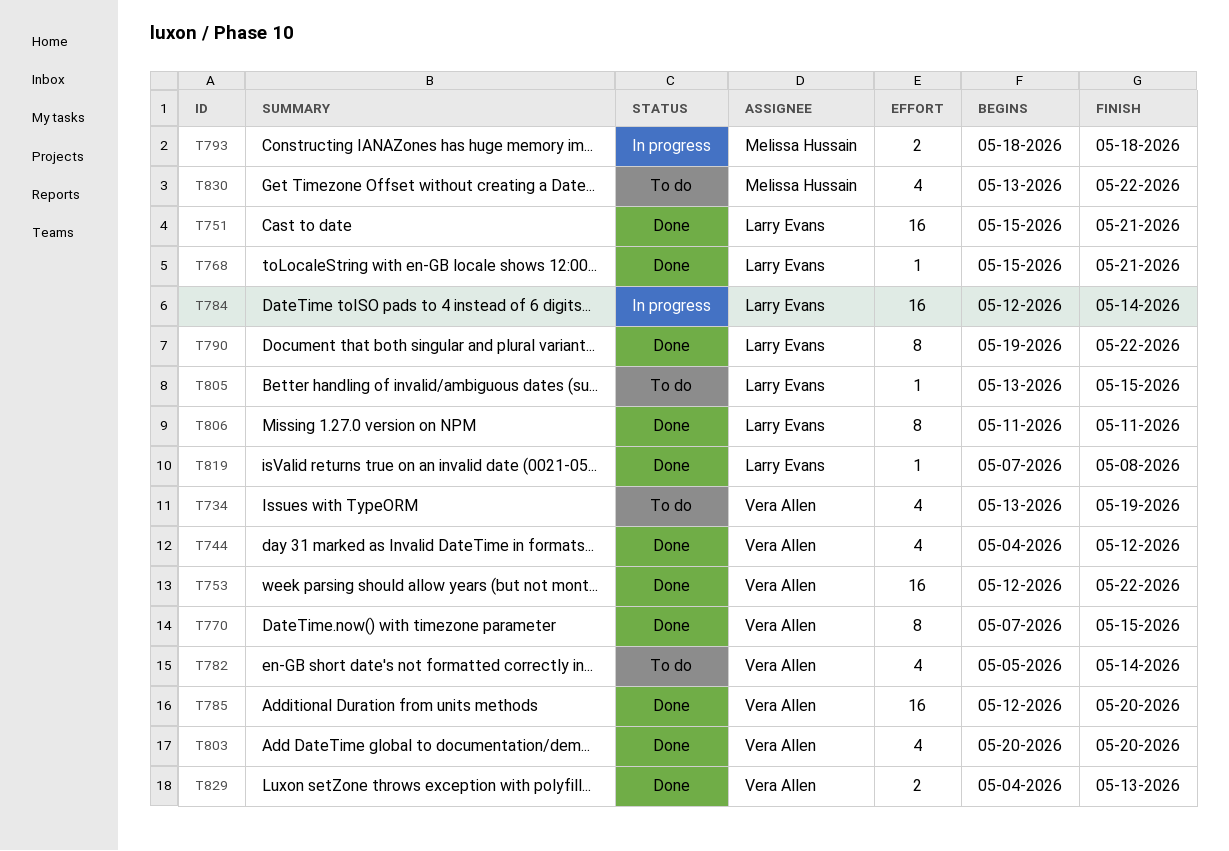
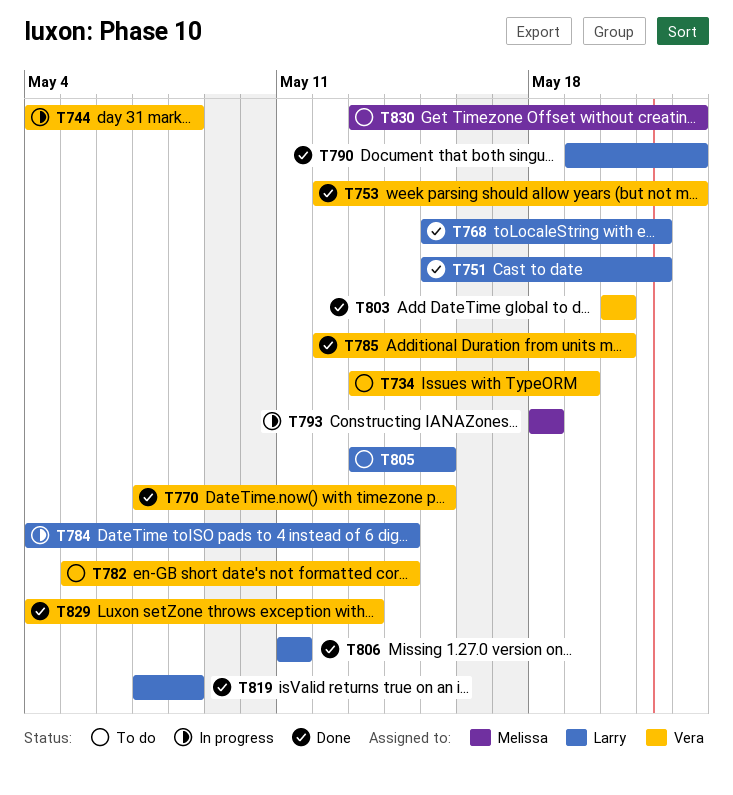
T744, status: Done -> In progress
T744, due: May 12 -> May 8
T784, start: May 12 -> May 4

